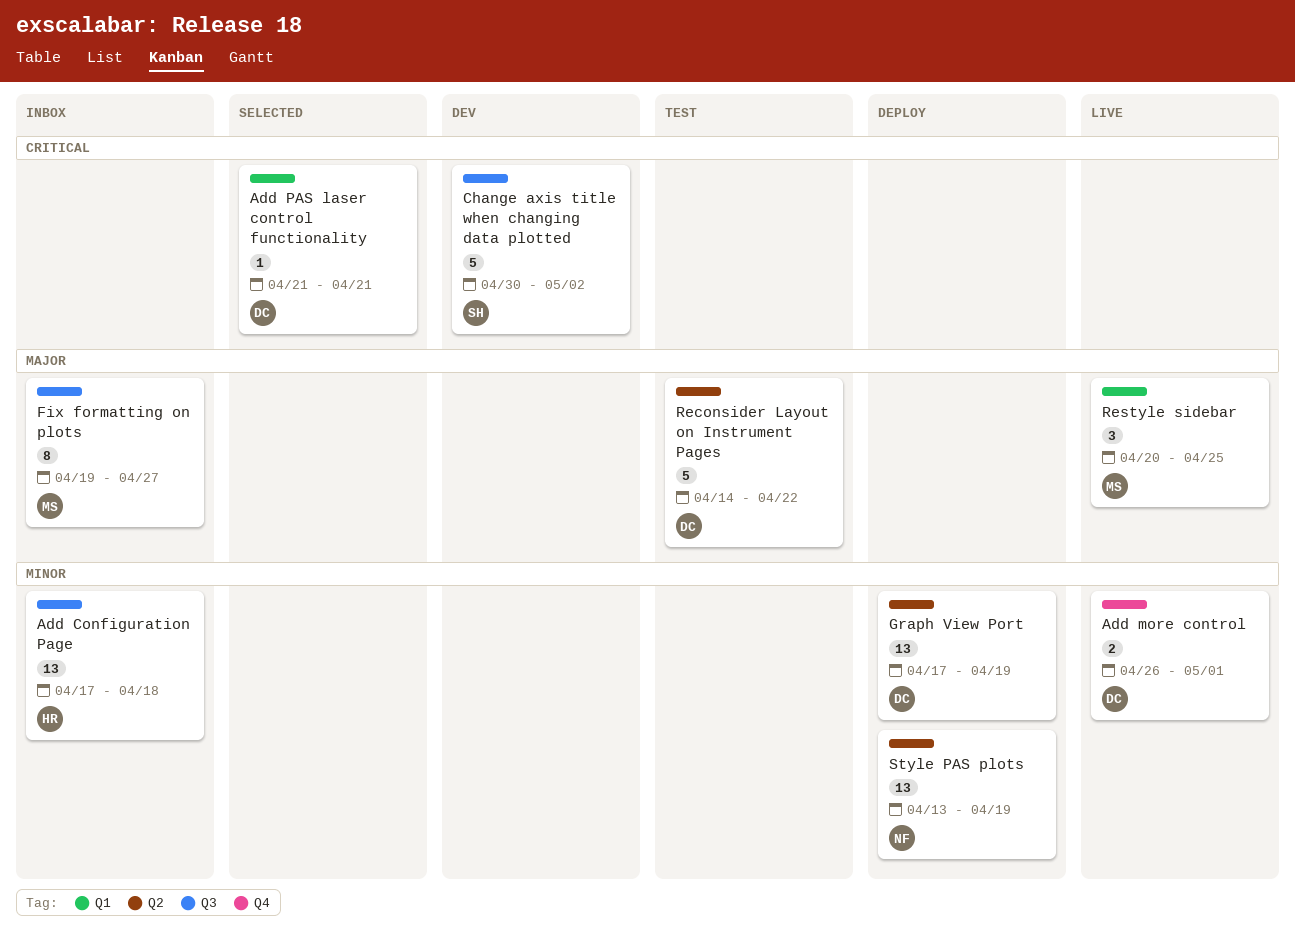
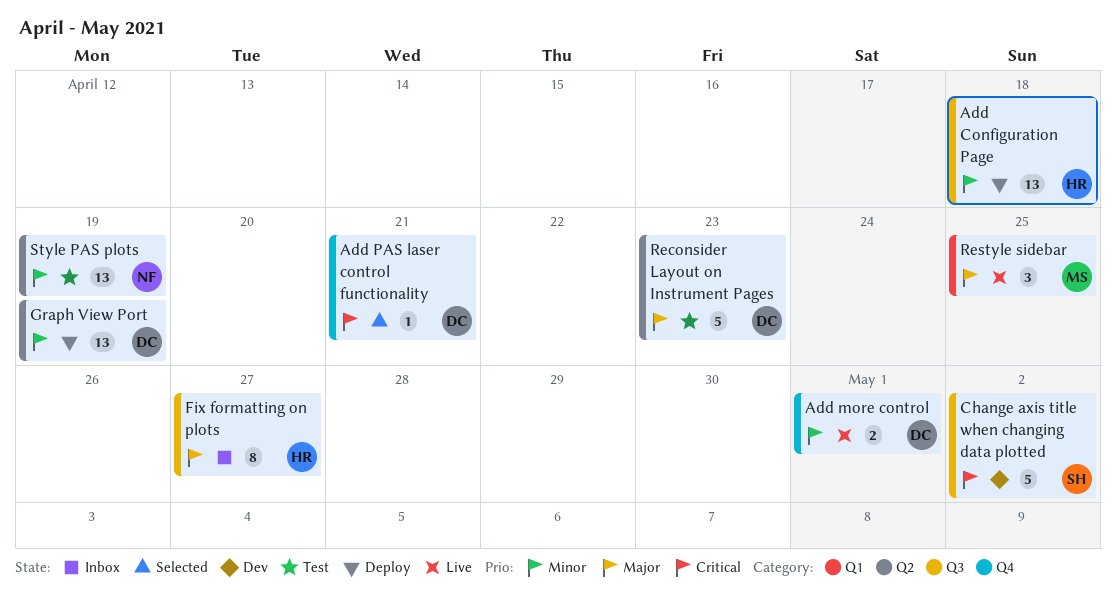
Add Configuration Page, status: Inbox -> Deploy
Add PAS laser control functionality, label: Q1 -> Q4
Fix formatting on plots, owner: MS -> HR
Reconsider Layout on Instrument Pages, due: Apr 22 -> Apr 23
Style PAS plots, status: Deploy -> Test

